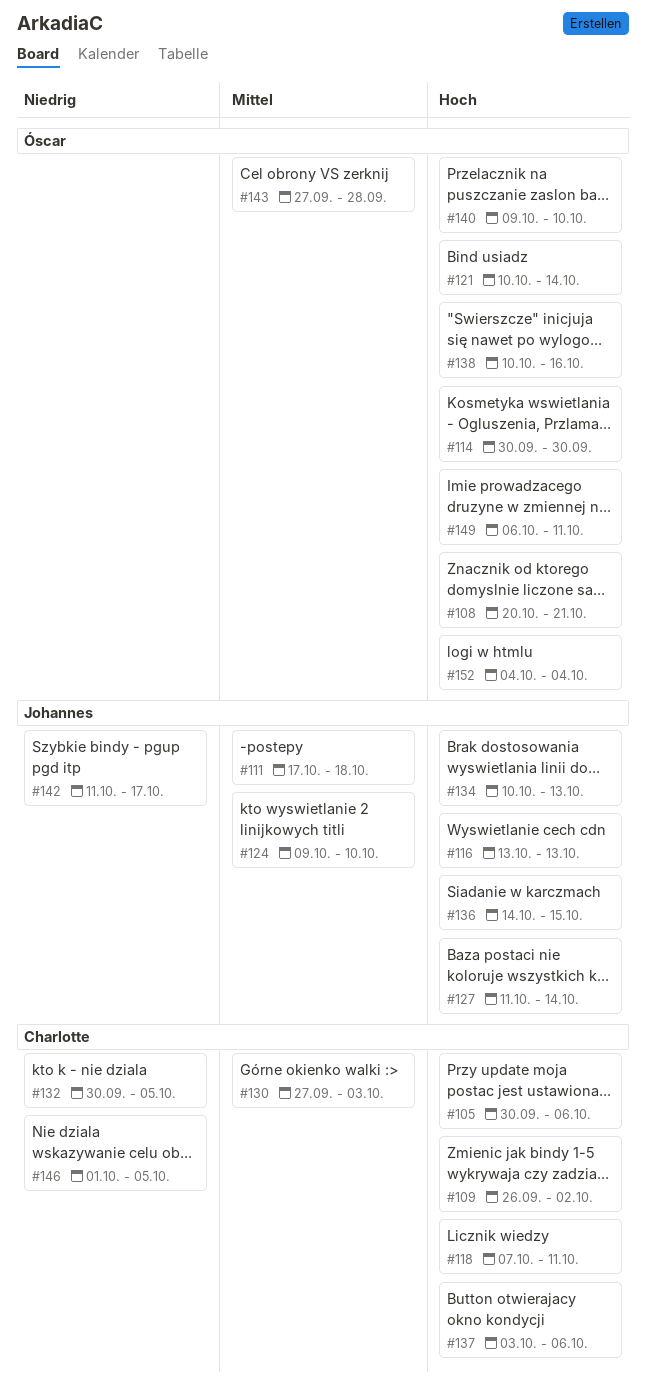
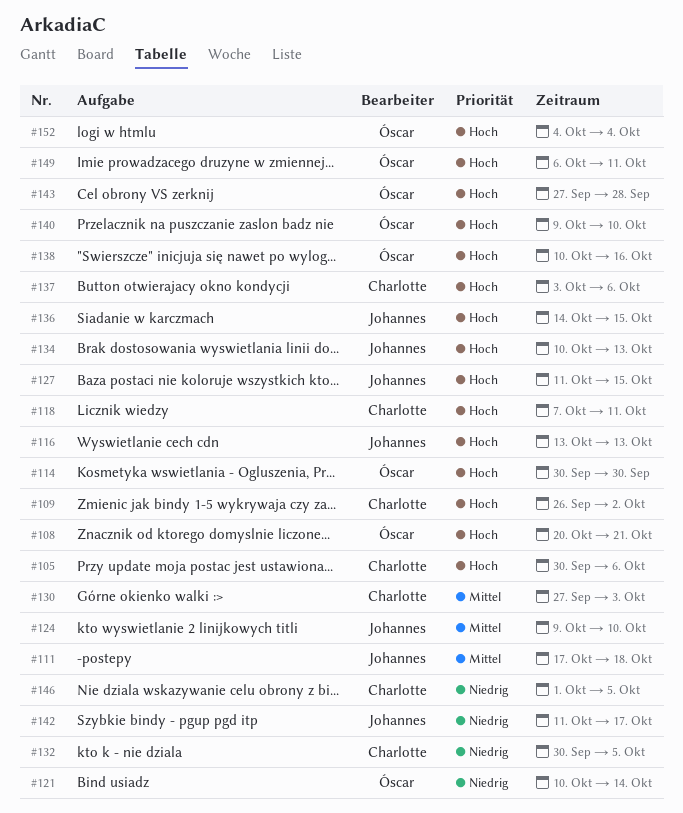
#121, priority: Hoch -> Niedrig
#127, due: Oct 14 -> Oct 15
#143, priority: Mittel -> Hoch

